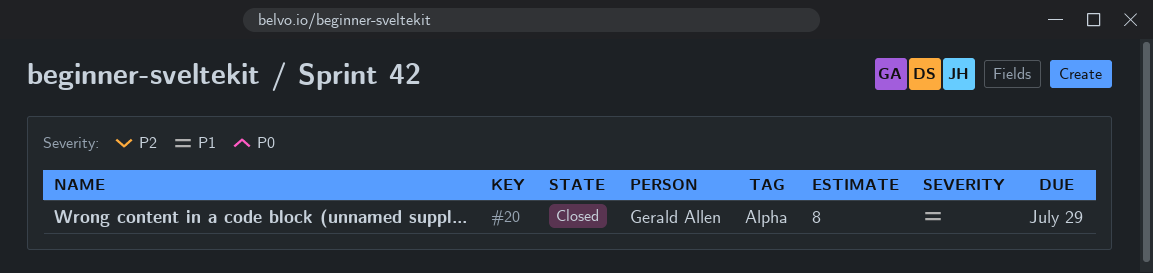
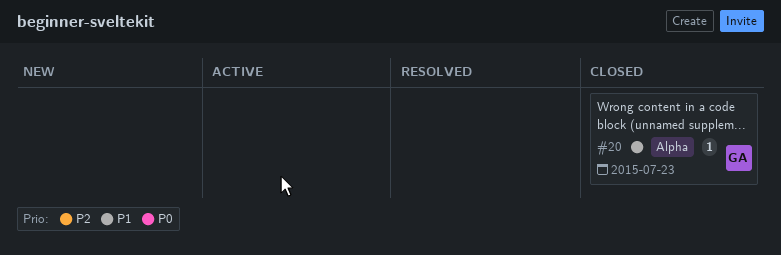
#20, estimate: 8 -> 1
#20, due: Jul 29 -> Jul 23

